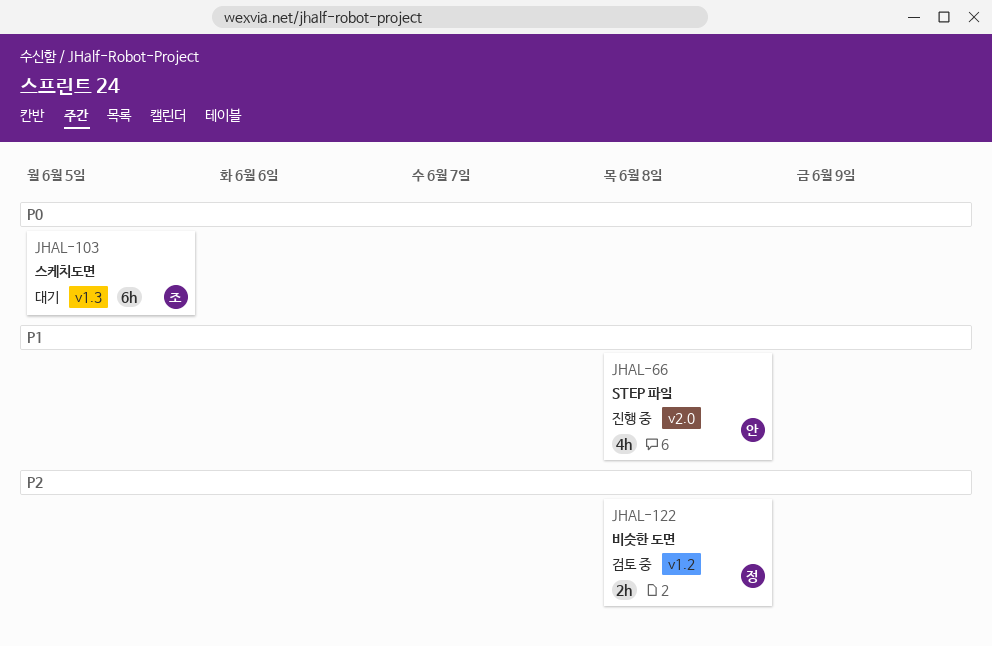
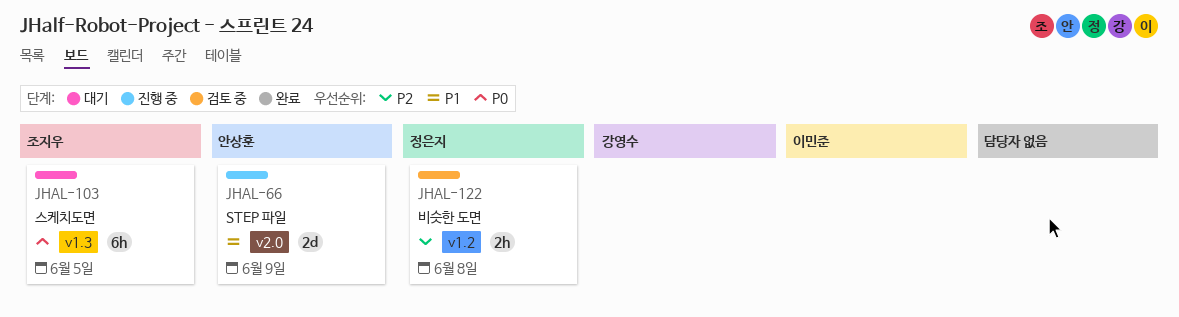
JHAL-66, estimate: 4h -> 2d
JHAL-66, due: Jun 8 -> Jun 9

